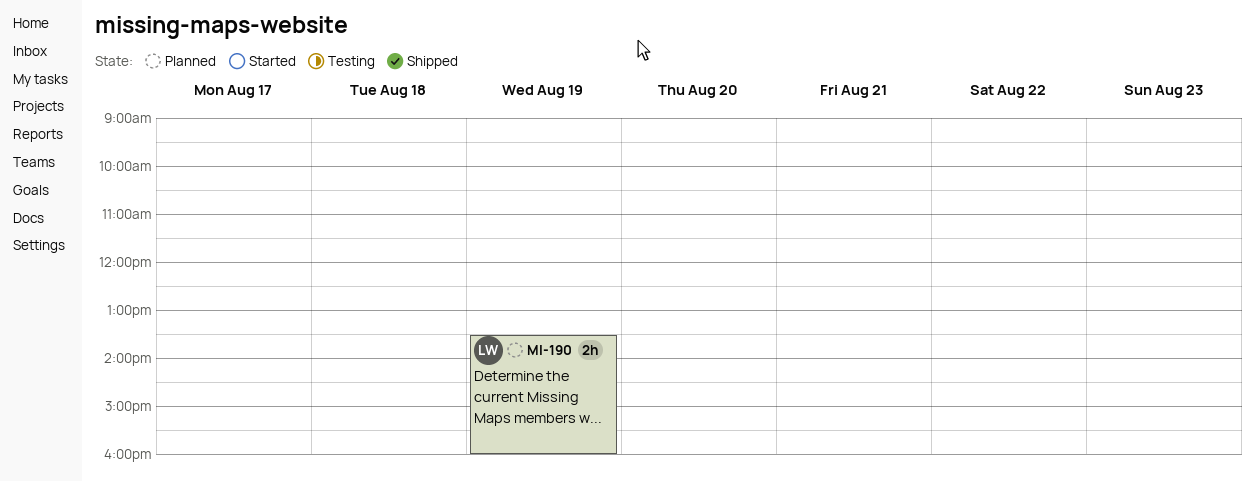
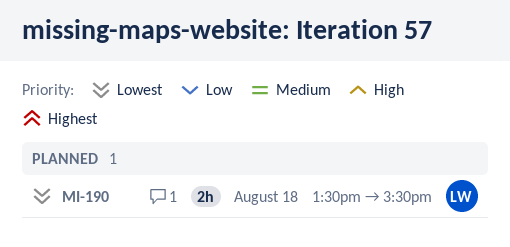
MI-190, day: Aug 19 -> Aug 18
MI-190, ends: 16:00 -> 15:30

